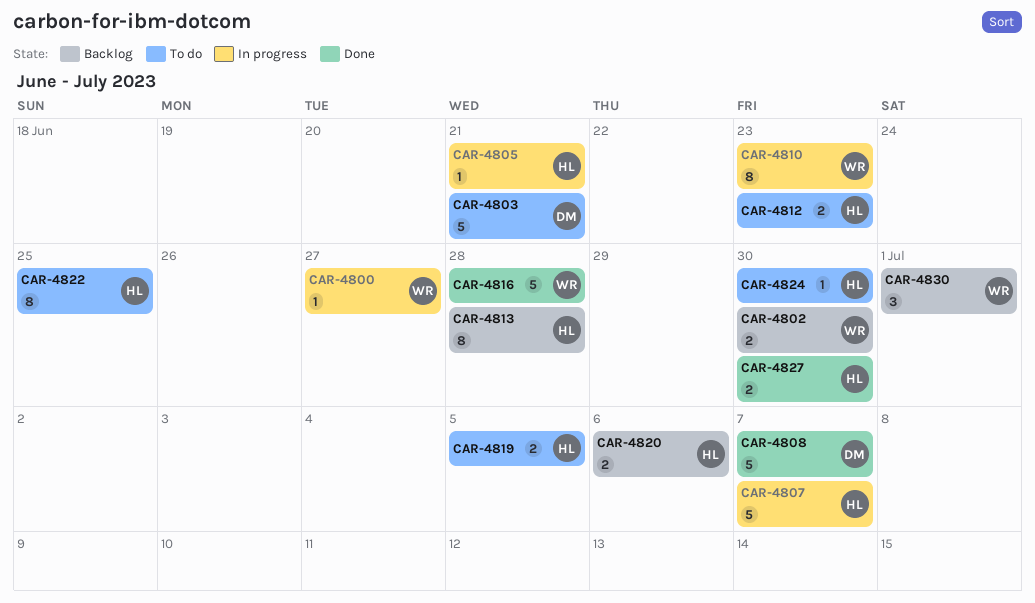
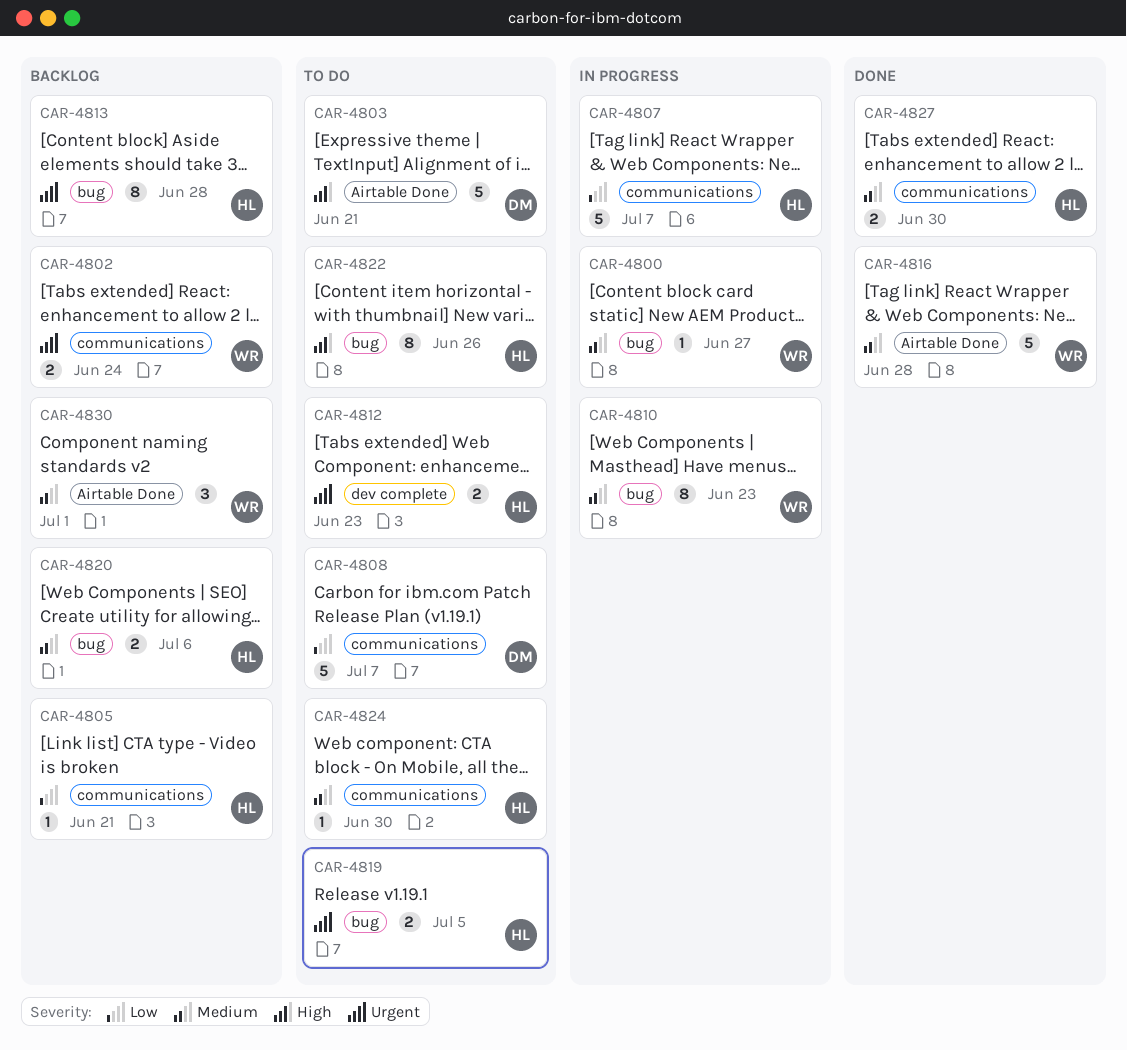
CAR-4802, due: Jun 30 -> Jun 24
CAR-4805, status: In progress -> Backlog
CAR-4808, status: Done -> To do
CAR-4822, due: Jun 25 -> Jun 26

